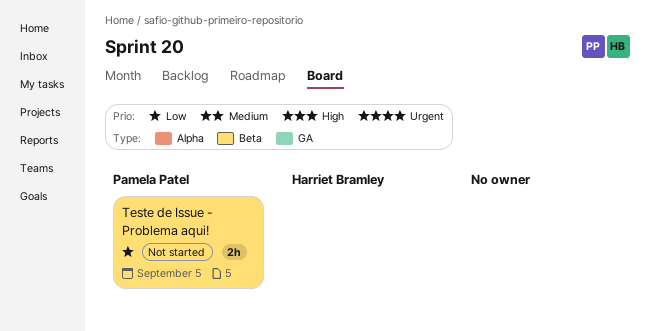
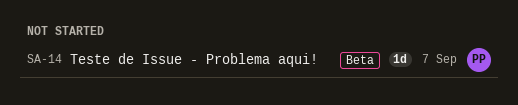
Teste de Issue - Problema aqui!, estimate: 2h -> 1d
Teste de Issue - Problema aqui!, due: Sep 5 -> Sep 7

